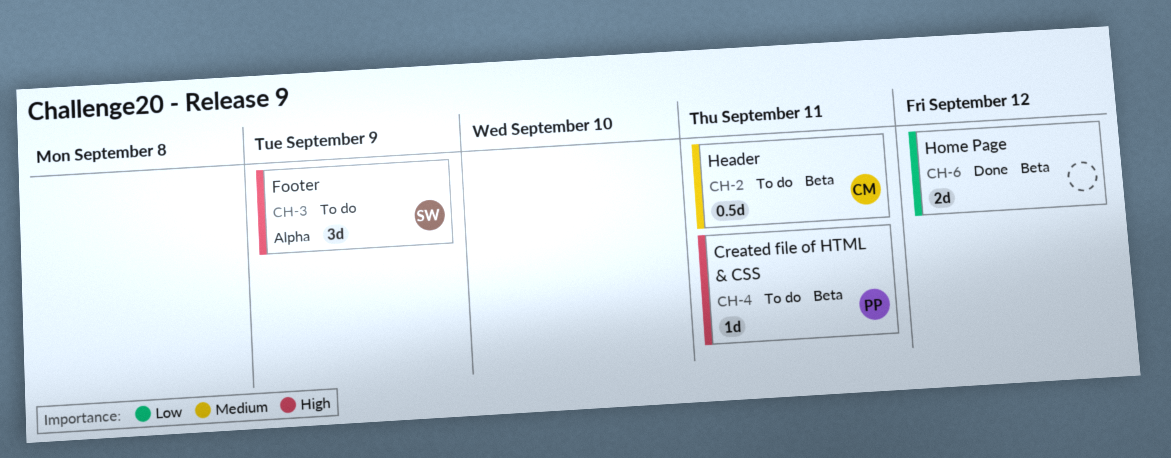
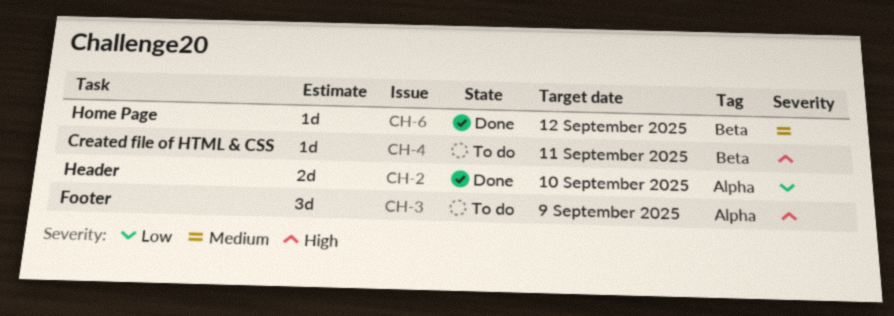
CH-2, status: To do -> Done
CH-2, priority: Medium -> Low
CH-2, label: Beta -> Alpha
CH-2, estimate: 0.5d -> 2d
CH-2, due: Sep 11 -> Sep 10
CH-6, priority: Low -> Medium
CH-6, estimate: 2d -> 1d

